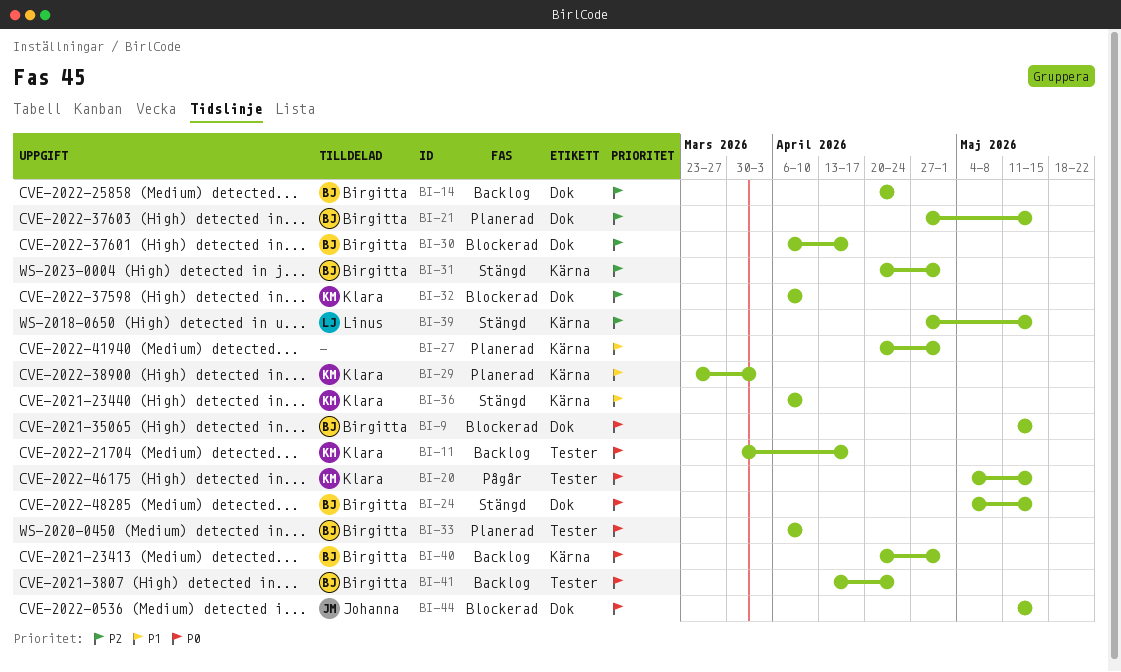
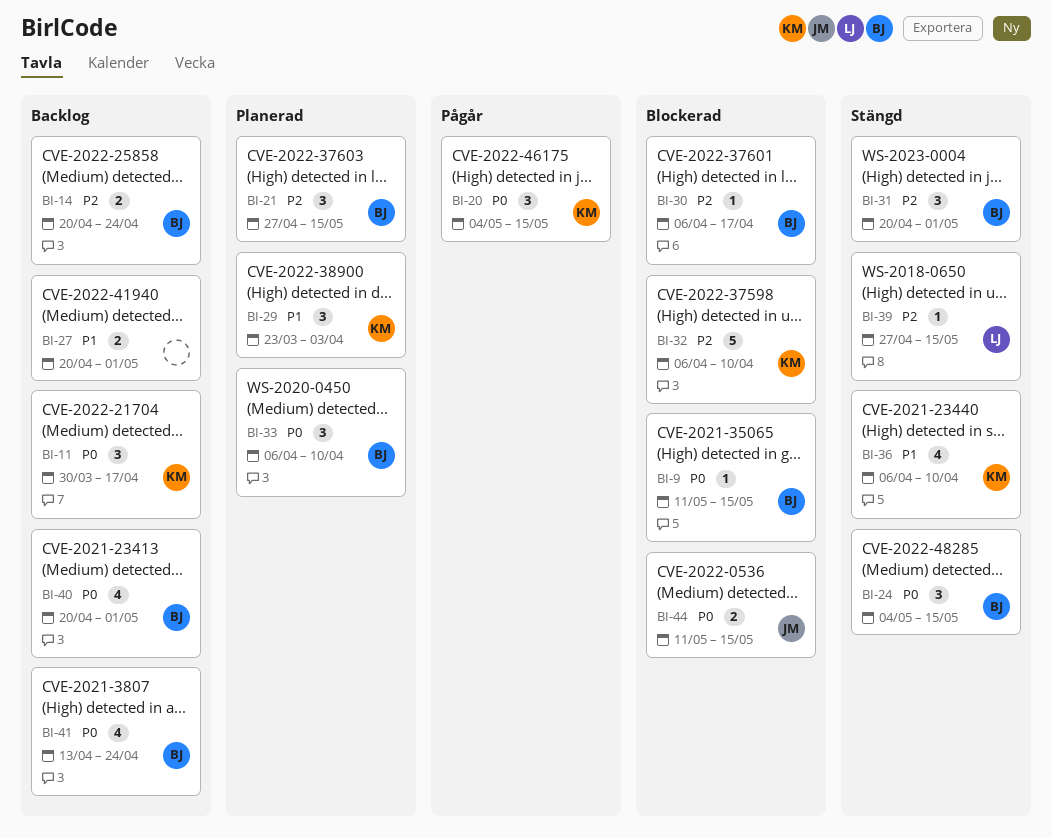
BI-27, status: Planerad -> Backlog

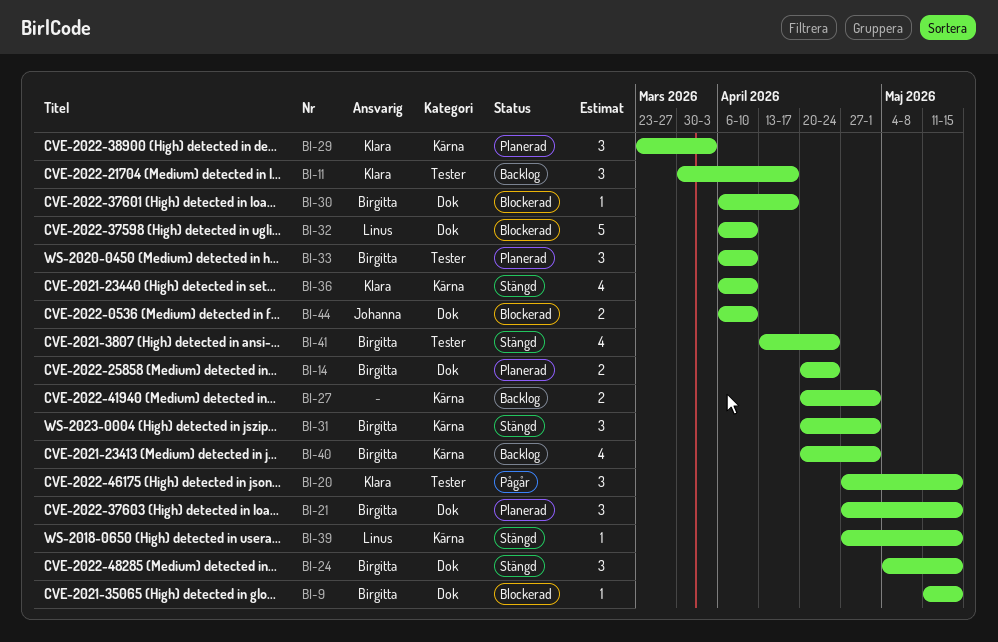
BI-14, status: Backlog -> Planerad
BI-20, start: May 4 -> Apr 27
BI-32, owner: Klara -> Linus
BI-41, status: Backlog -> Stängd
BI-44, start: May 11 -> Apr 6
BI-44, due: May 15 -> Apr 10

